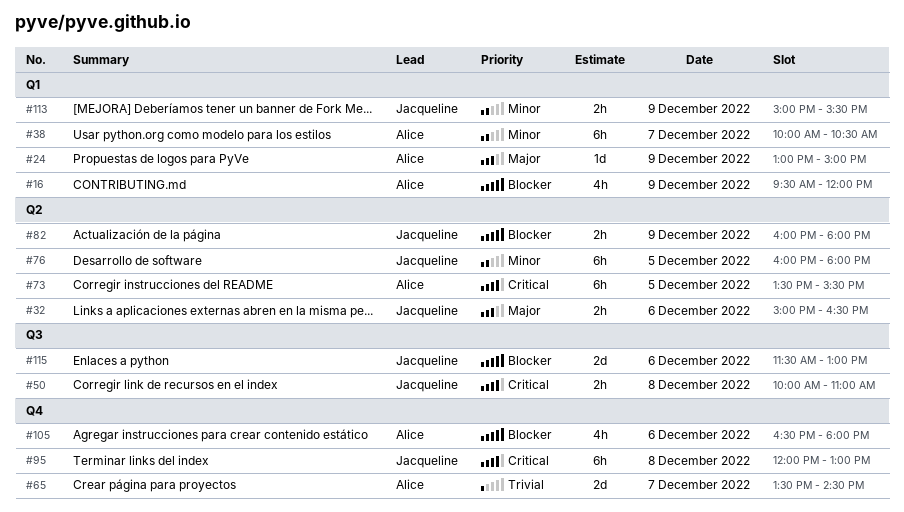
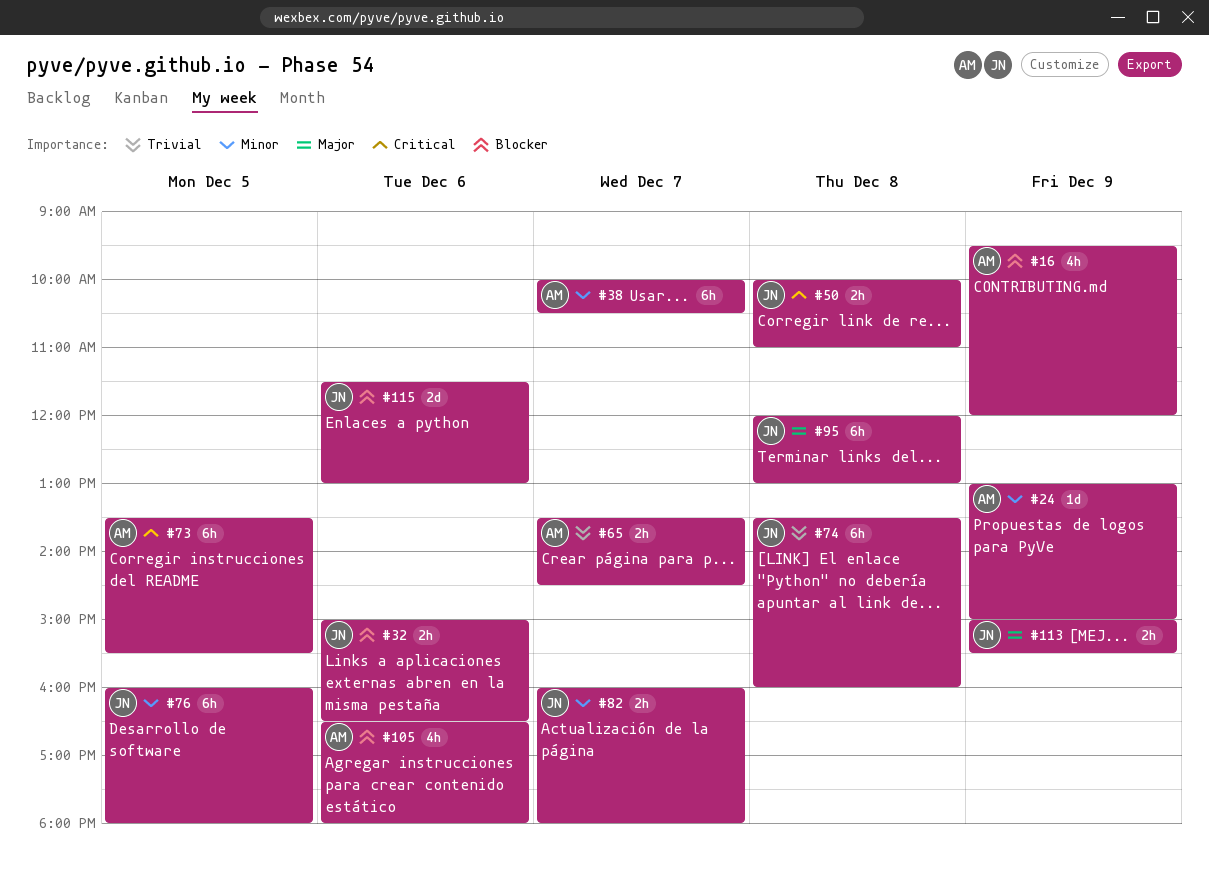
#24, priority: Major -> Minor
#32, priority: Major -> Blocker
#65, estimate: 2d -> 2h
#74: none -> present
#82, priority: Blocker -> Minor
#82, day: Dec 9 -> Dec 7
#95, priority: Critical -> Major
#113, priority: Minor -> Major

